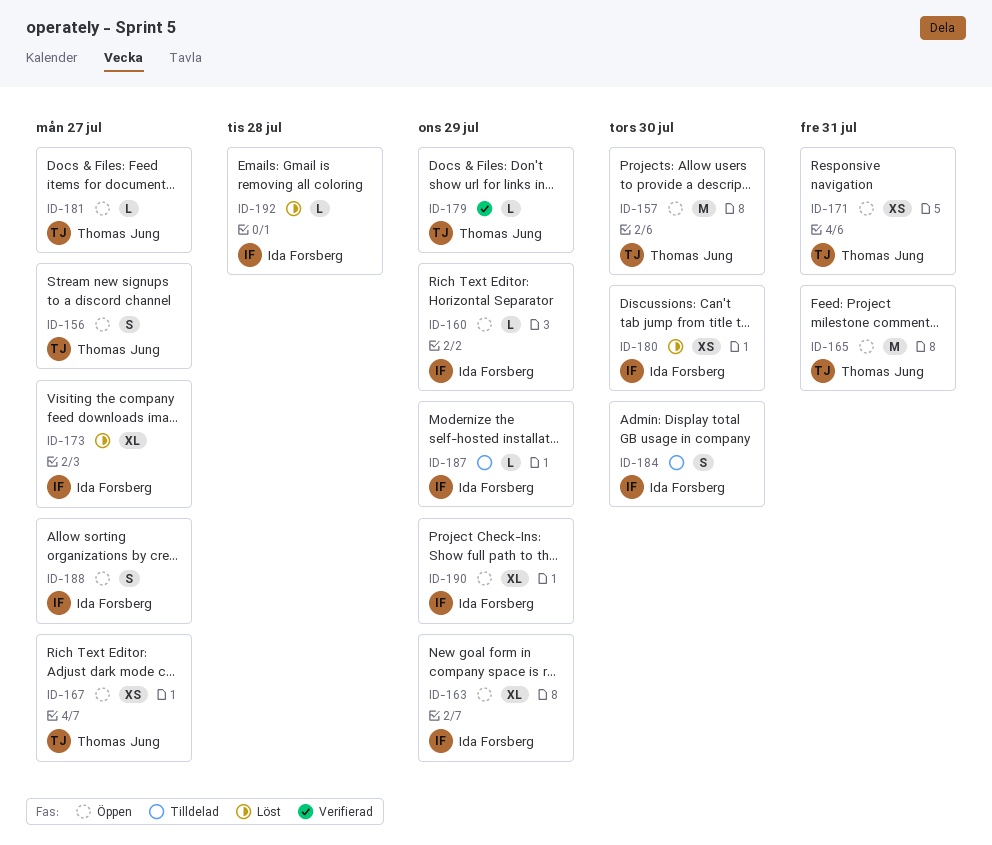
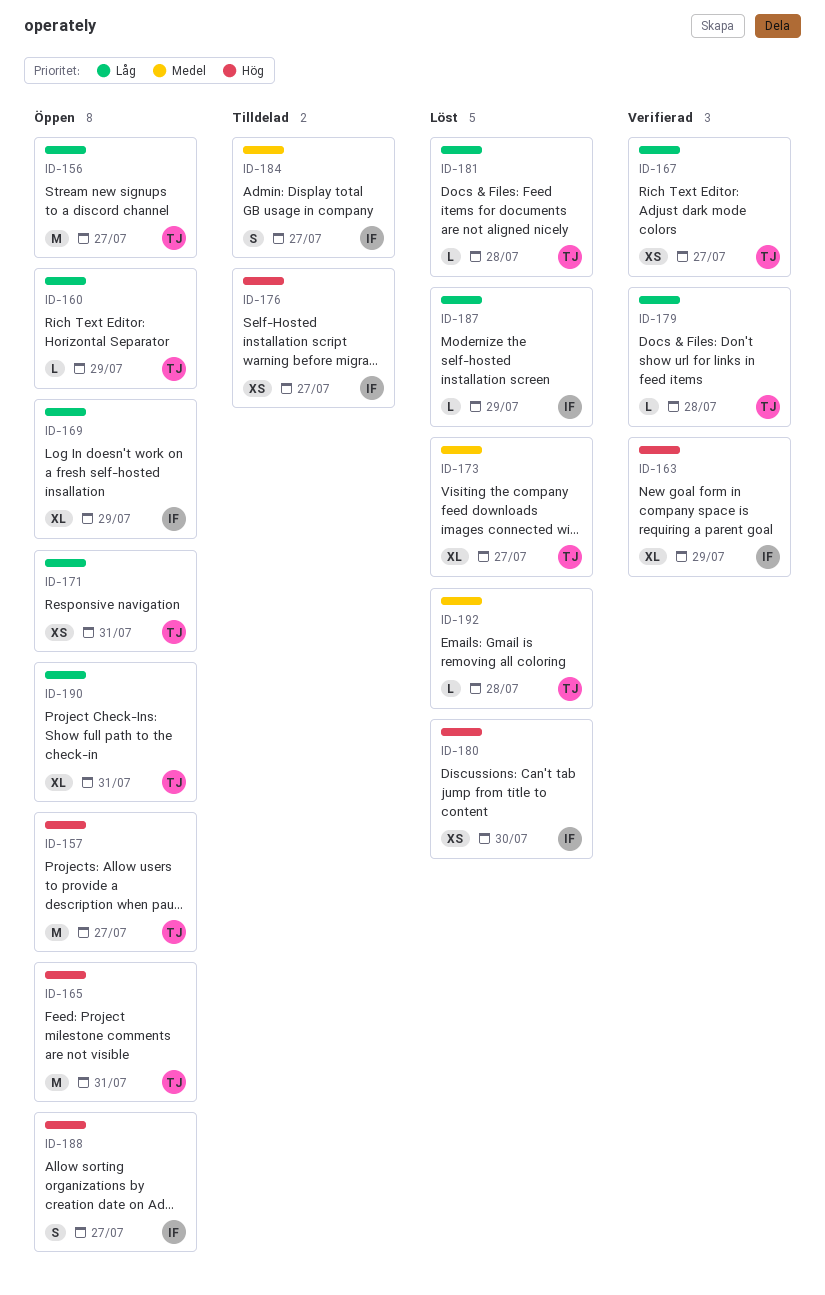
ID-156, estimate: S -> M
ID-157, due: Jul 30 -> Jul 27
ID-160, owner: Ida Forsberg -> Thomas Jung
ID-163, status: Öppen -> Verifierad
ID-167, status: Öppen -> Verifierad
ID-169: none -> present
ID-173, owner: Ida Forsberg -> Thomas Jung
ID-176: none -> present
ID-179, due: Jul 29 -> Jul 28
ID-181, status: Öppen -> Löst
ID-181, due: Jul 27 -> Jul 28
ID-184, due: Jul 30 -> Jul 27
ID-187, status: Tilldelad -> Löst
ID-190, owner: Ida Forsberg -> Thomas Jung
ID-190, due: Jul 29 -> Jul 31
ID-192, owner: Ida Forsberg -> Thomas Jung

